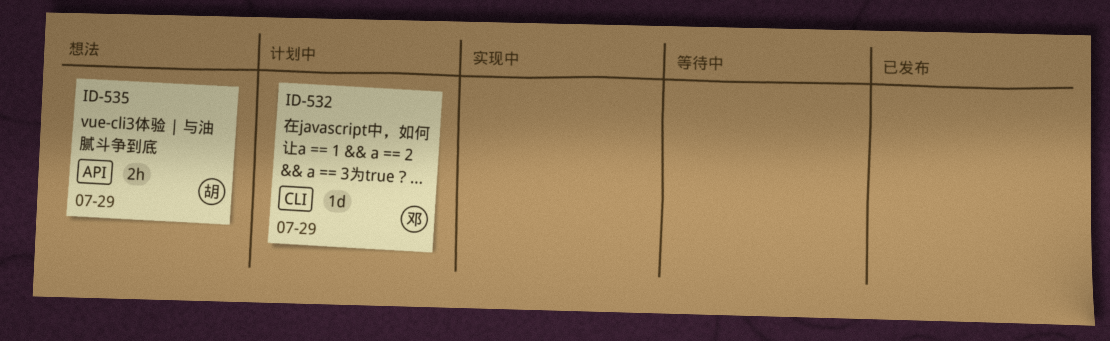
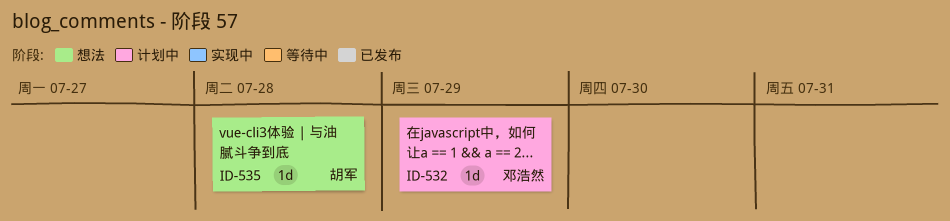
ID-535, estimate: 2h -> 1d
ID-535, due: Jul 29 -> Jul 28

